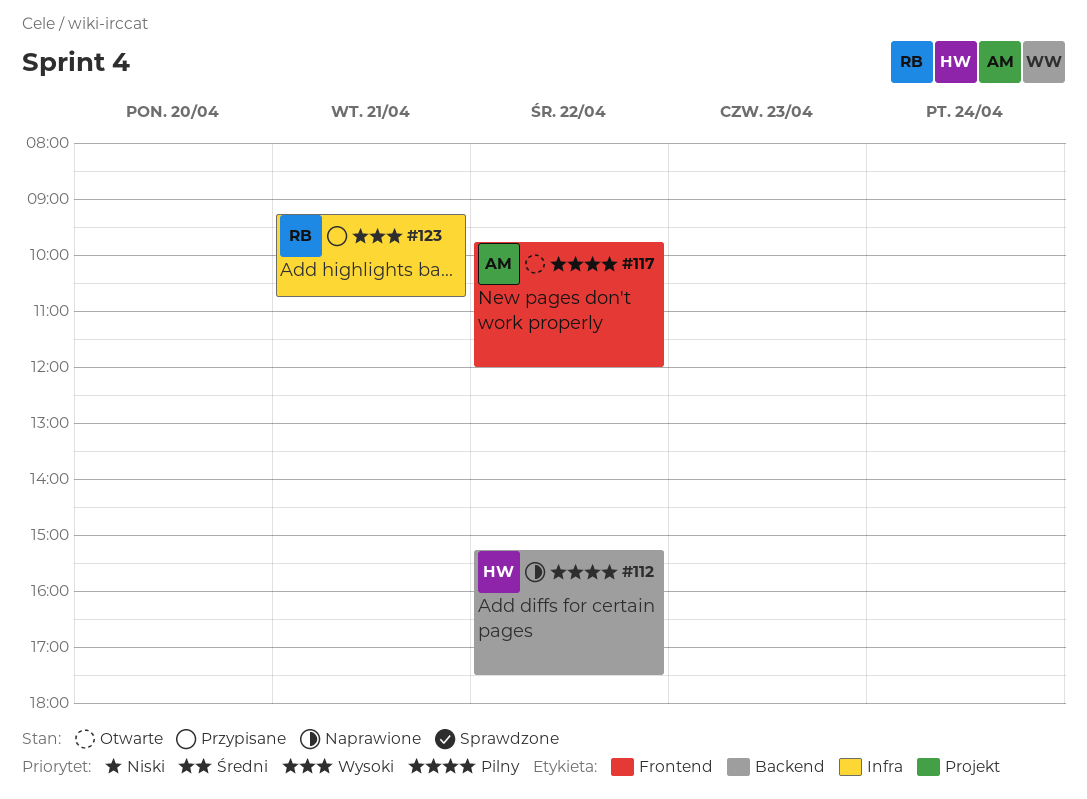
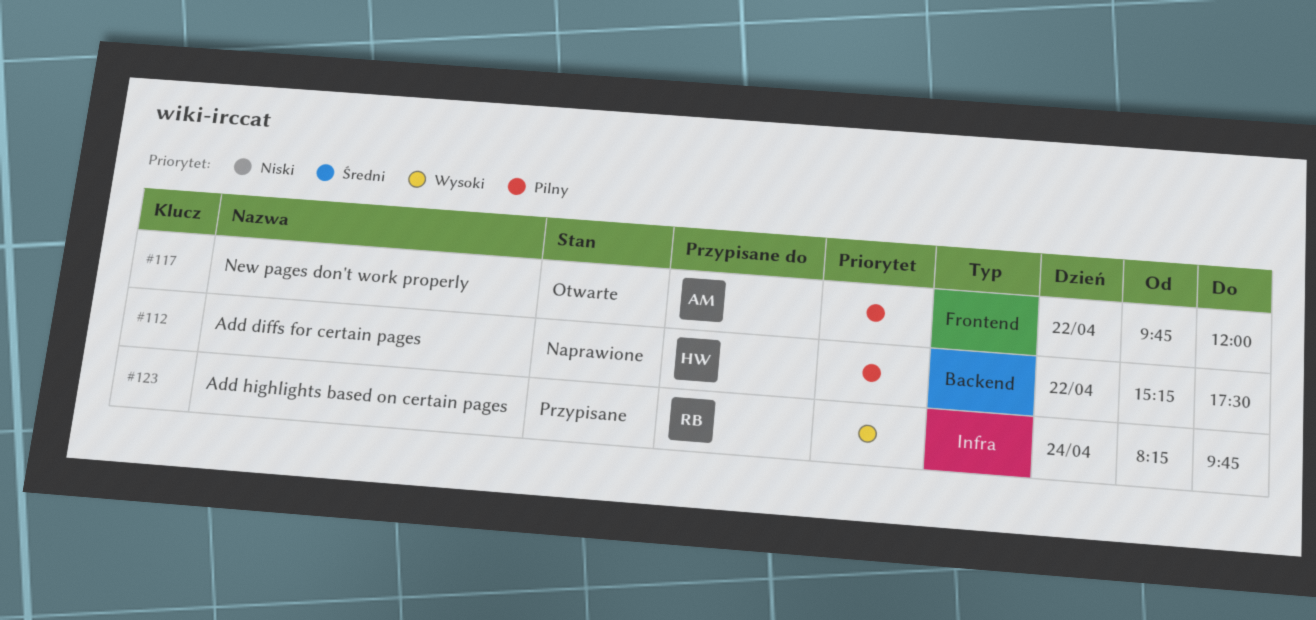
#123, day: Apr 21 -> Apr 24
#123, begins: 09:15 -> 08:15
#123, ends: 10:45 -> 09:45

